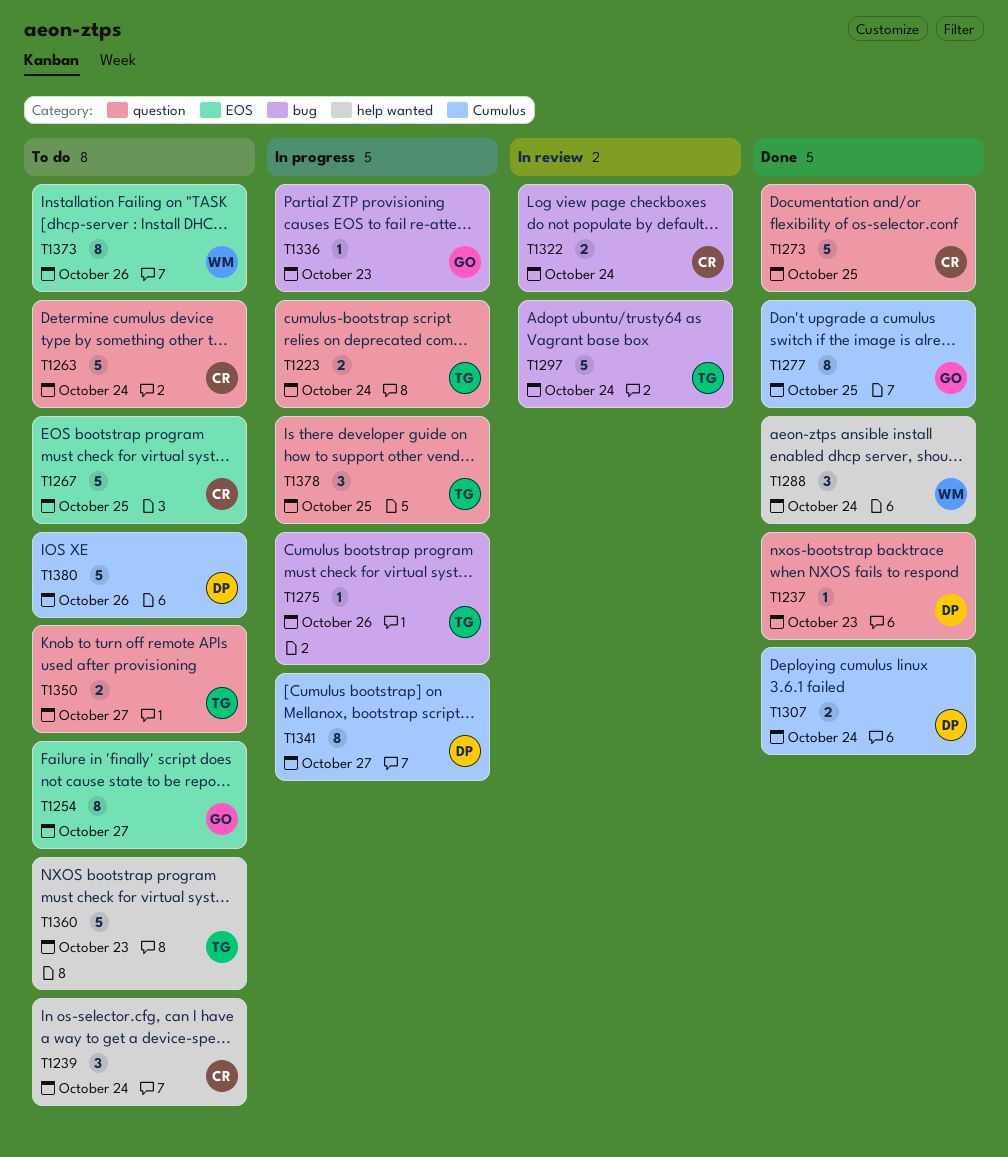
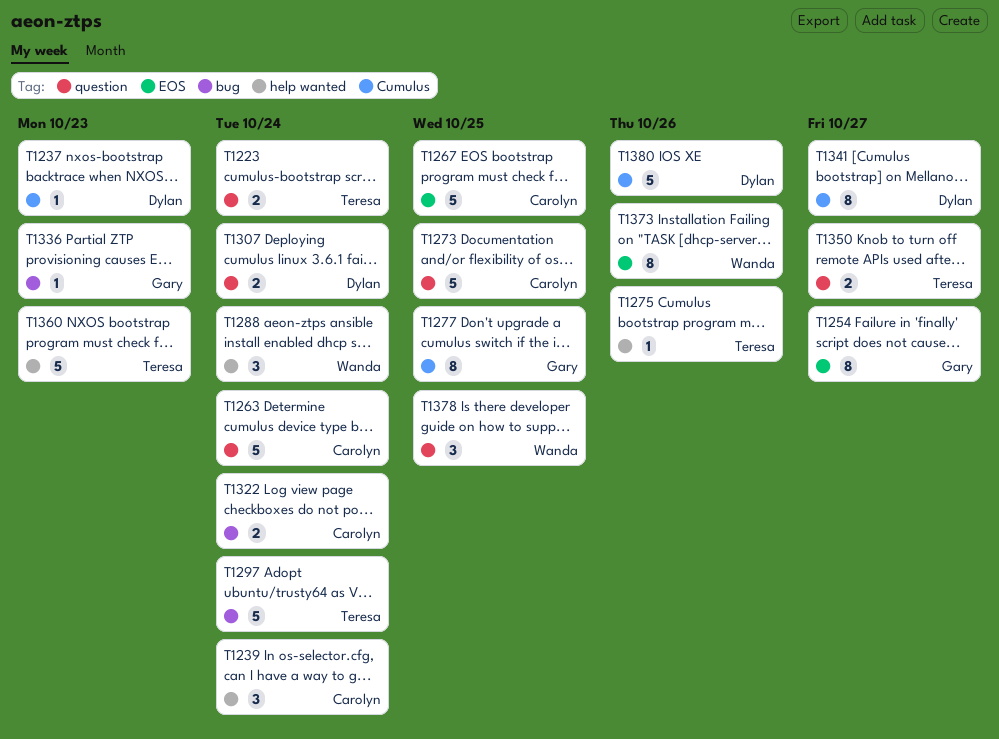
T1237, label: question -> Cumulus
T1275, label: bug -> help wanted
T1307, label: Cumulus -> question
T1378, owner: Teresa -> Wanda

